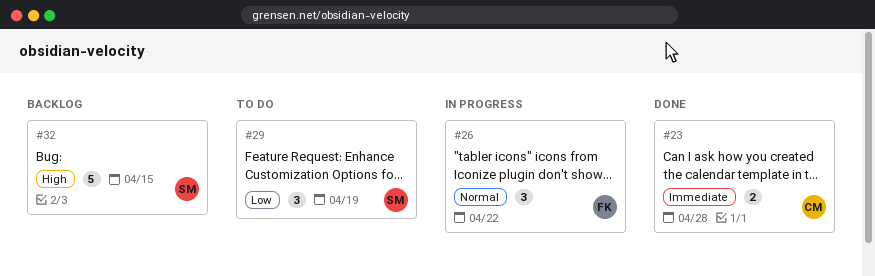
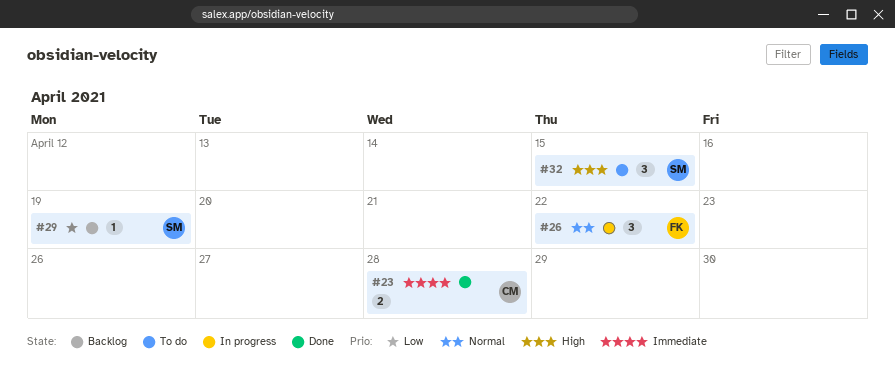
#29, status: To do -> Backlog
#29, estimate: 3 -> 1
#32, status: Backlog -> To do
#32, estimate: 5 -> 3

